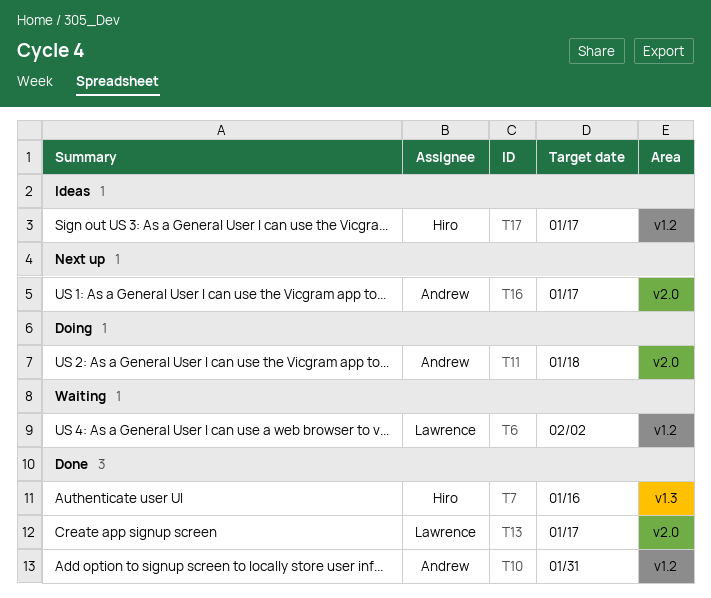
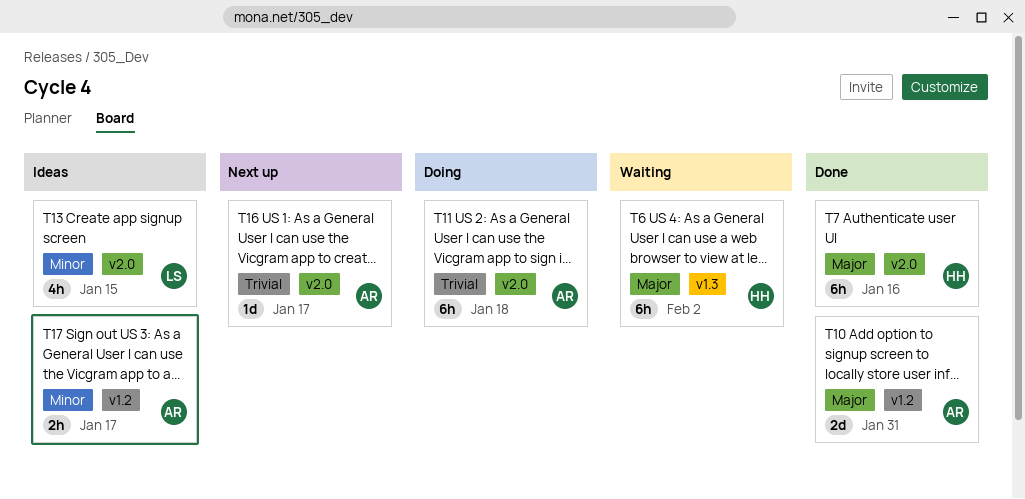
T6, owner: Lawrence -> Hiro
T6, label: v1.2 -> v1.3
T7, label: v1.3 -> v2.0
T13, status: Done -> Ideas
T13, due: Jan 17 -> Jan 15
T17, owner: Hiro -> Andrew

